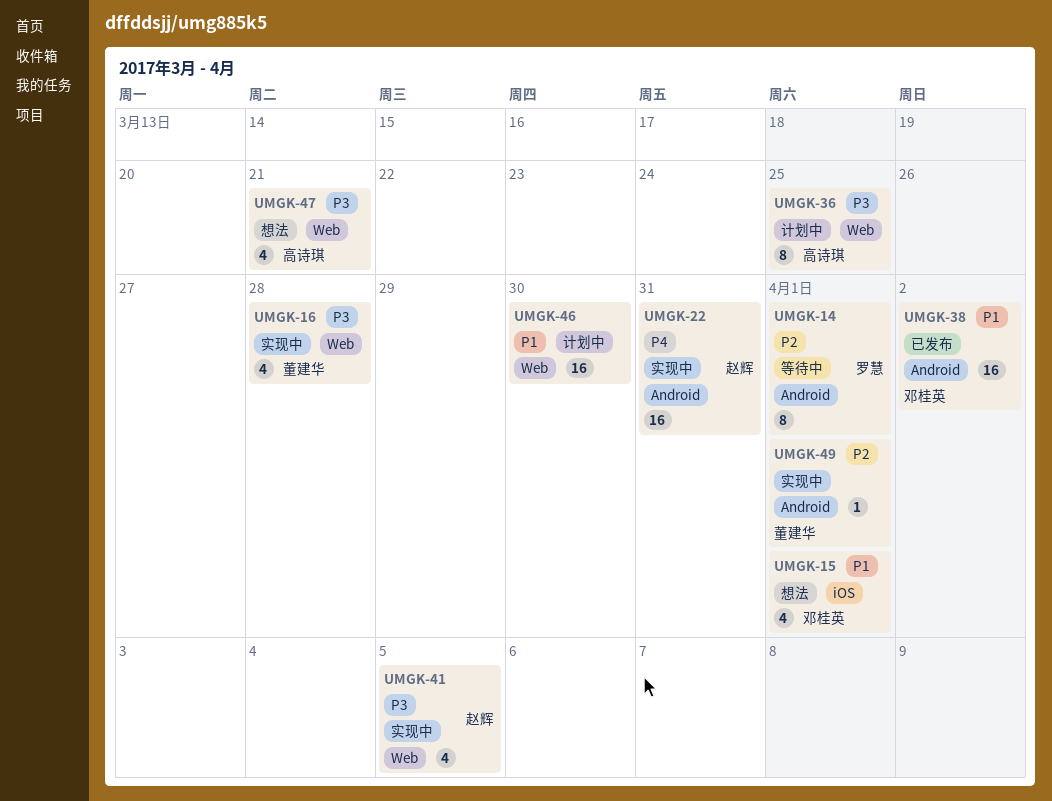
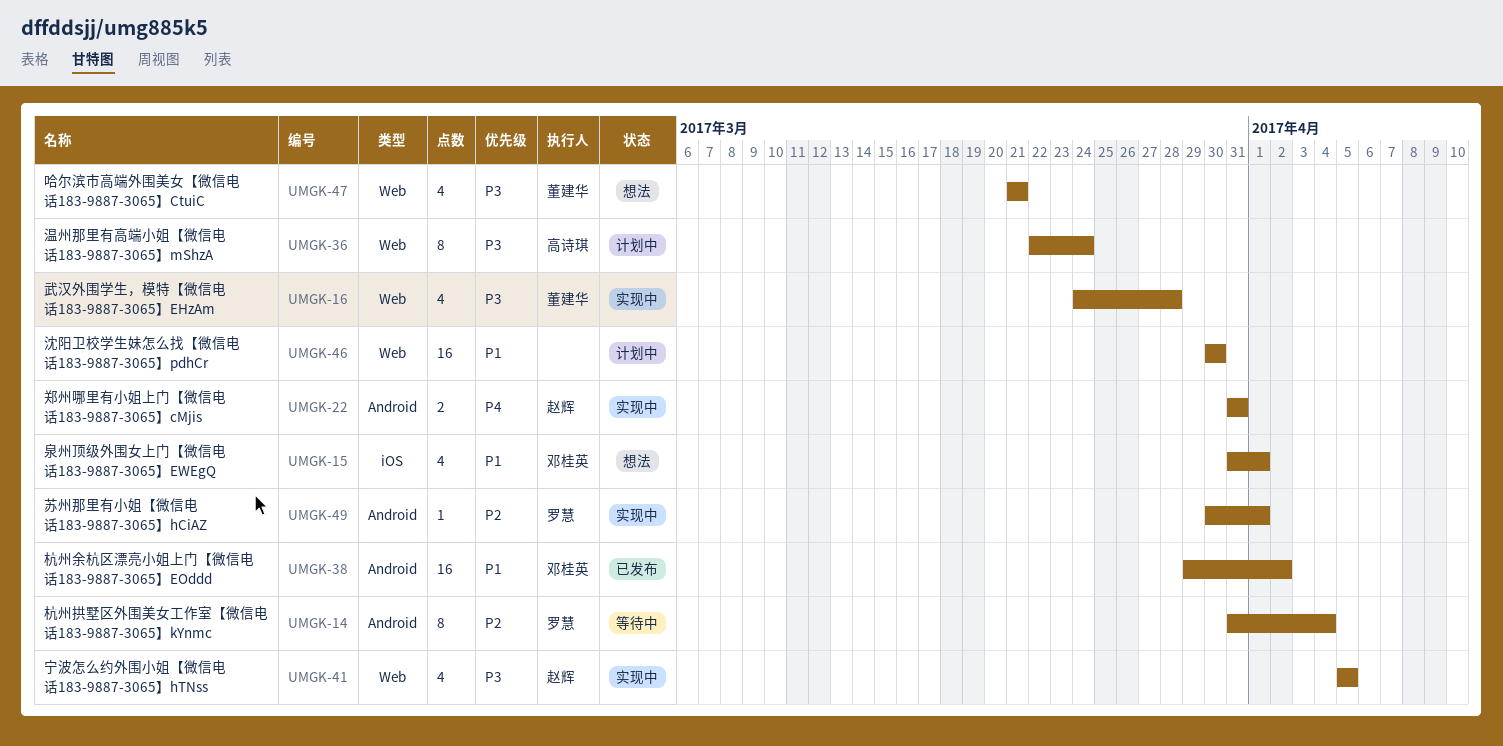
UMGK-14, due: Apr 1 -> Apr 4
UMGK-22, estimate: 16 -> 2
UMGK-36, due: Mar 25 -> Mar 24
UMGK-47, owner: 高诗琪 -> 董建华
UMGK-49, owner: 董建华 -> 罗慧

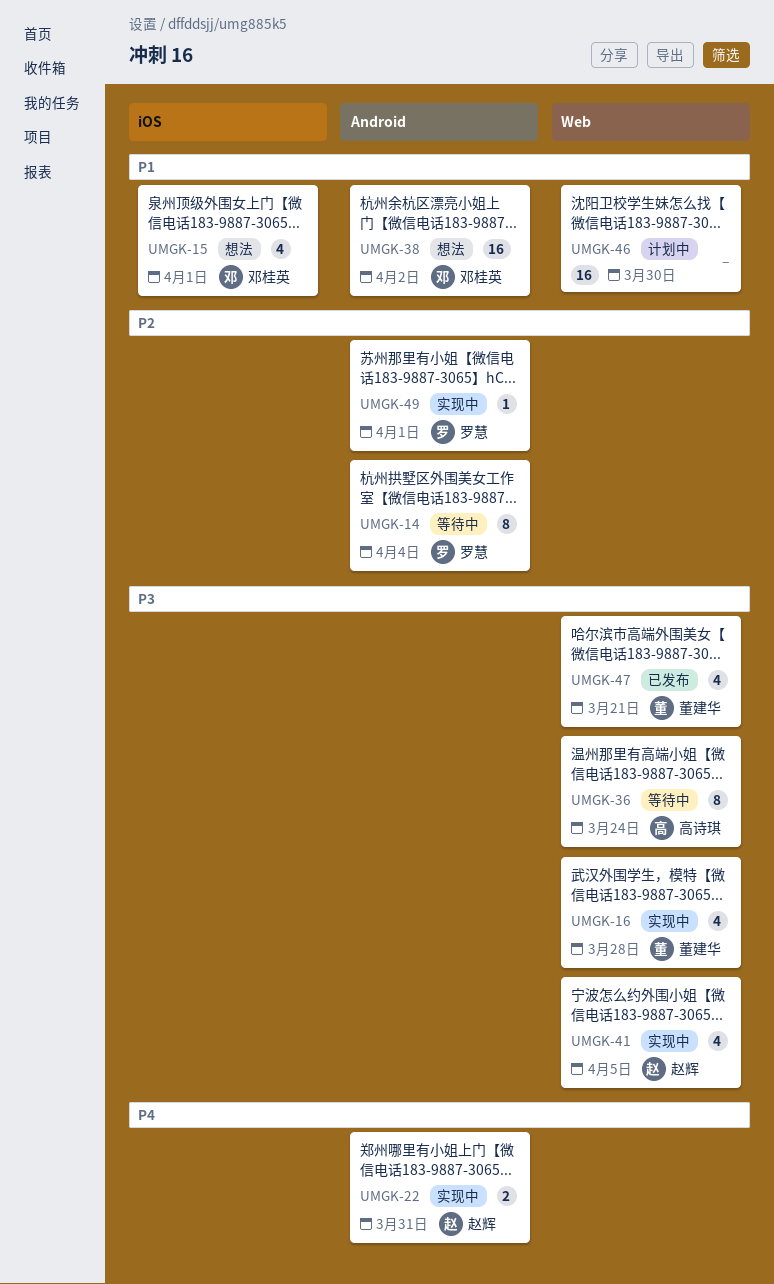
UMGK-36, status: 计划中 -> 等待中
UMGK-38, status: 已发布 -> 想法
UMGK-47, status: 想法 -> 已发布

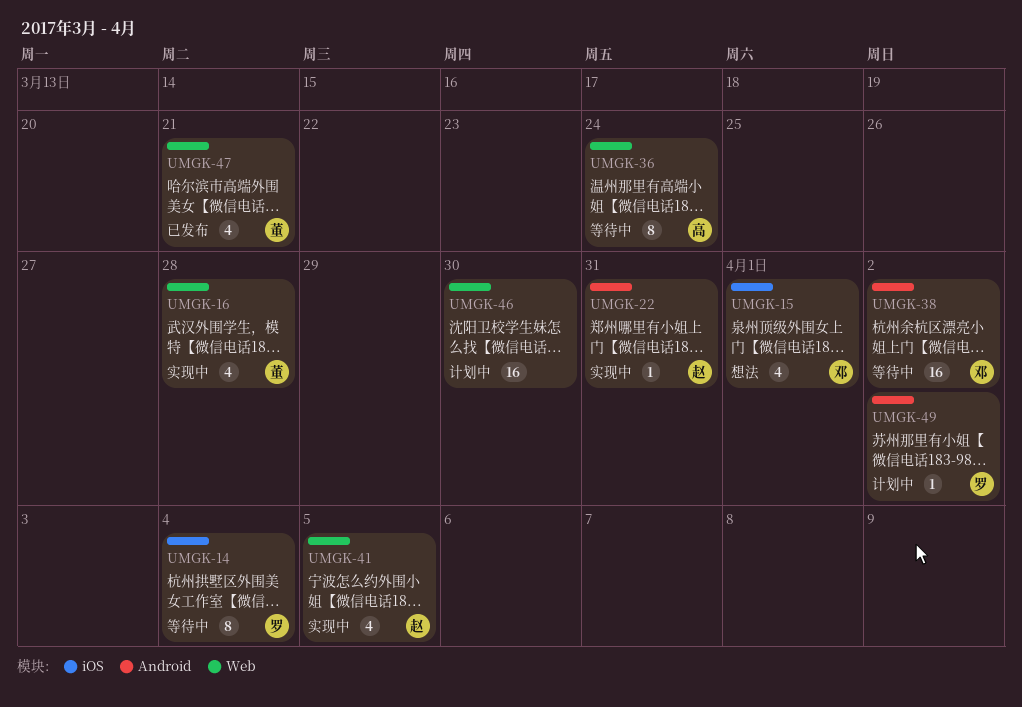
UMGK-14, label: Android -> iOS
UMGK-22, estimate: 2 -> 1
UMGK-38, status: 想法 -> 等待中
UMGK-49, status: 实现中 -> 计划中
UMGK-49, due: Apr 1 -> Apr 2

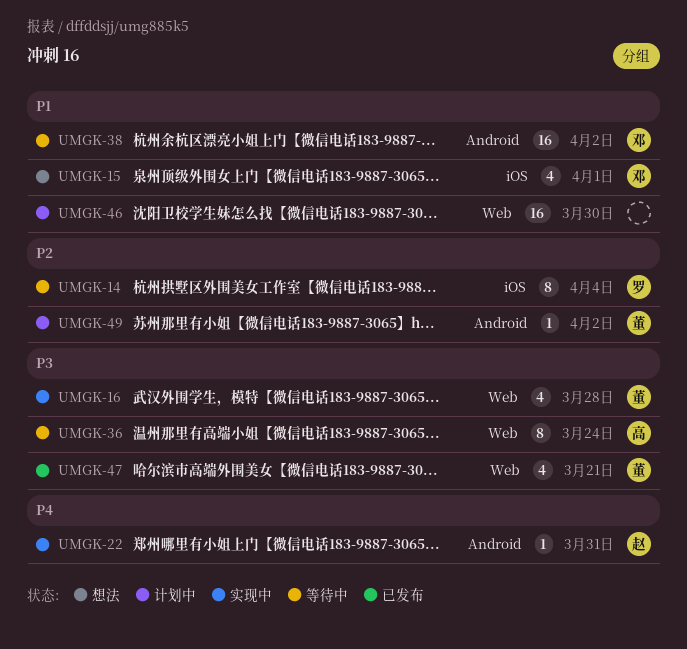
UMGK-41: present -> none
UMGK-49, owner: 罗 -> 董

